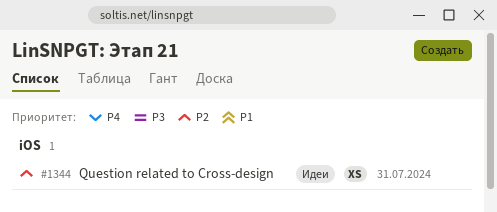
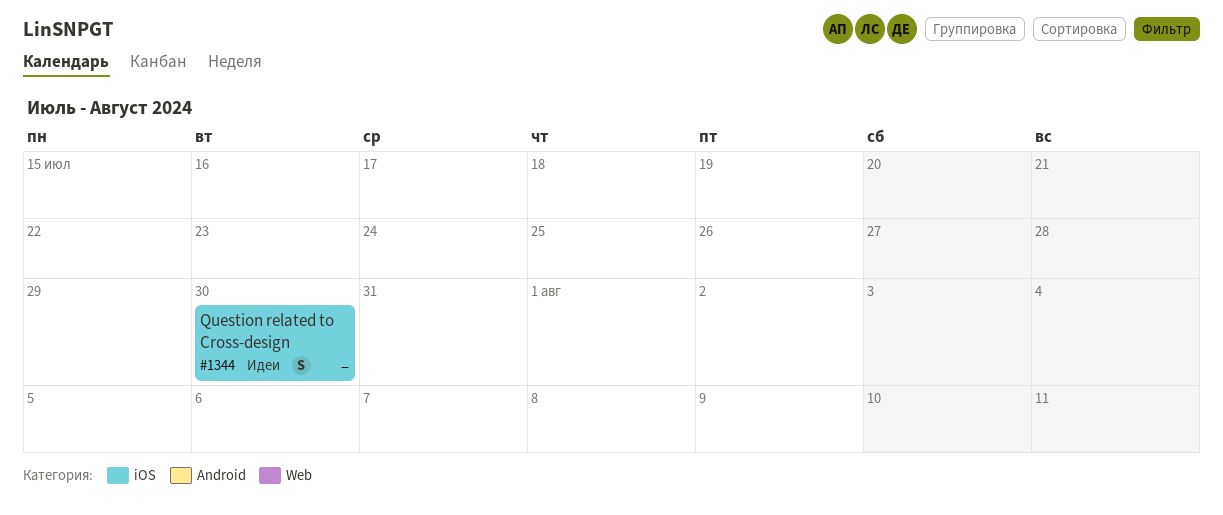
#1344, estimate: XS -> S
#1344, due: Jul 31 -> Jul 30

